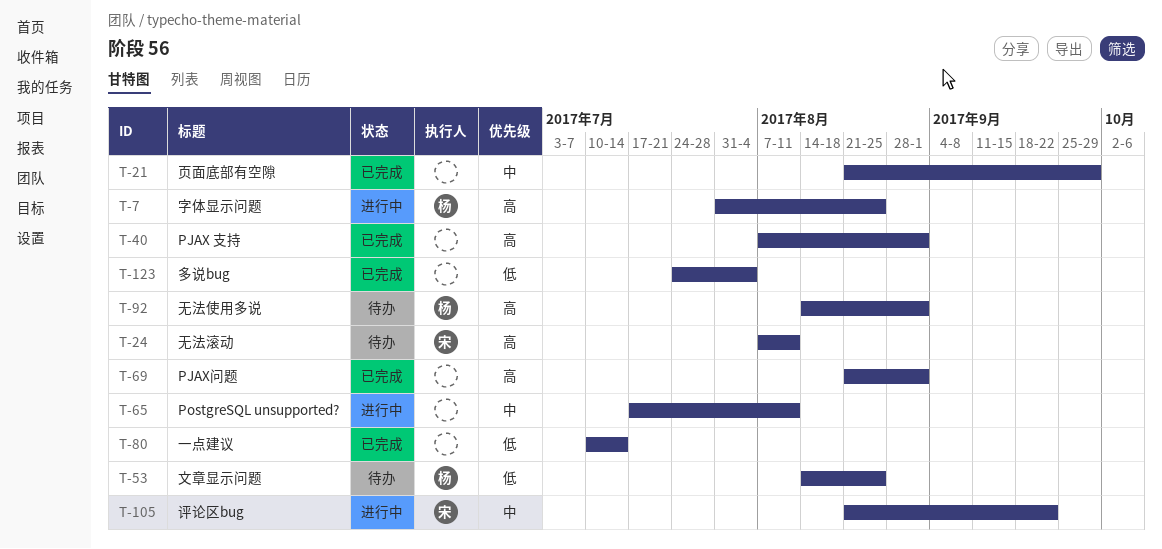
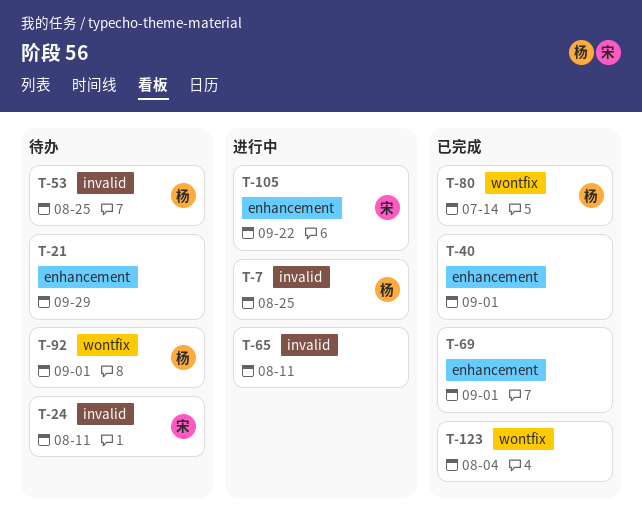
T-21, status: 已完成 -> 待办
T-80, owner: none -> 杨

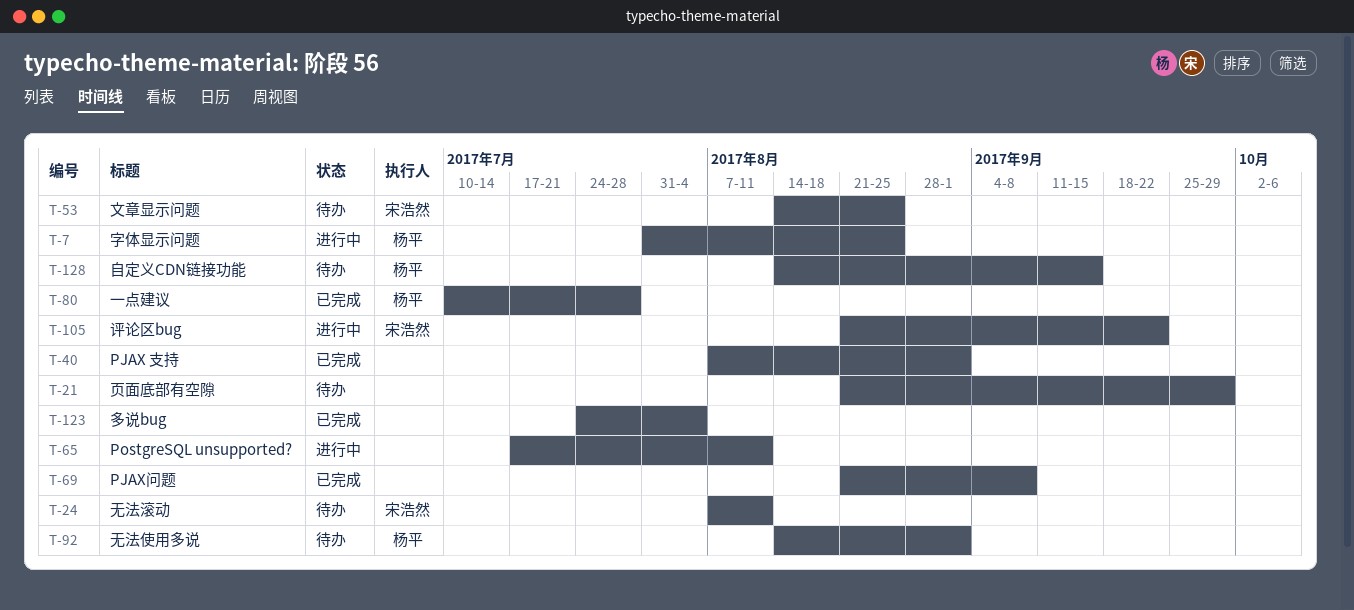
T-53, owner: 杨平 -> 宋浩然
T-69, due: Sep 1 -> Sep 8
T-80, due: Jul 14 -> Jul 28
T-128: none -> present

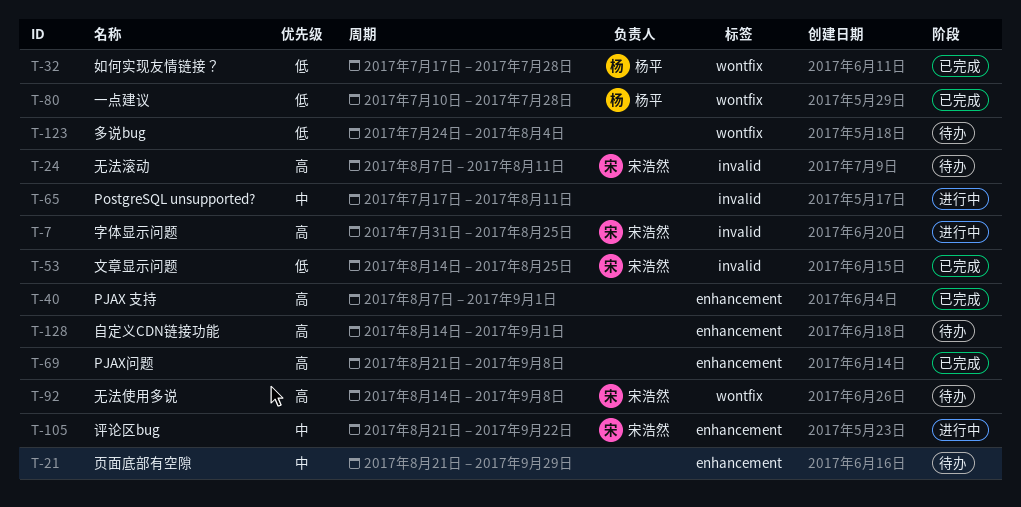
T-7, owner: 杨平 -> 宋浩然
T-32: none -> present
T-53, status: 待办 -> 已完成
T-92, owner: 杨平 -> 宋浩然
T-92, due: Sep 1 -> Sep 8
T-123, status: 已完成 -> 待办
T-128, owner: 杨平 -> none
T-128, due: Sep 15 -> Sep 1

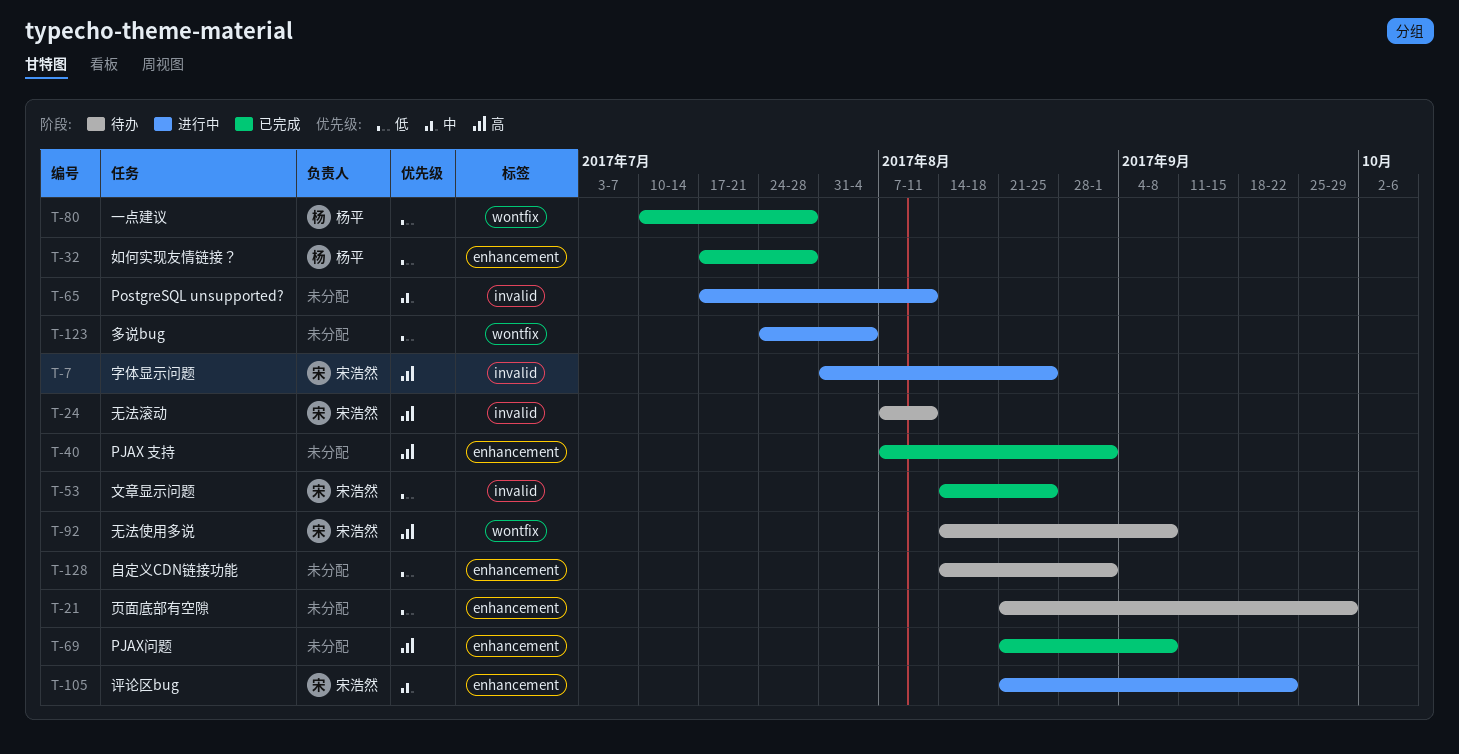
T-21, priority: 中 -> 低
T-32, label: wontfix -> enhancement
T-123, status: 待办 -> 进行中
T-128, priority: 高 -> 低

